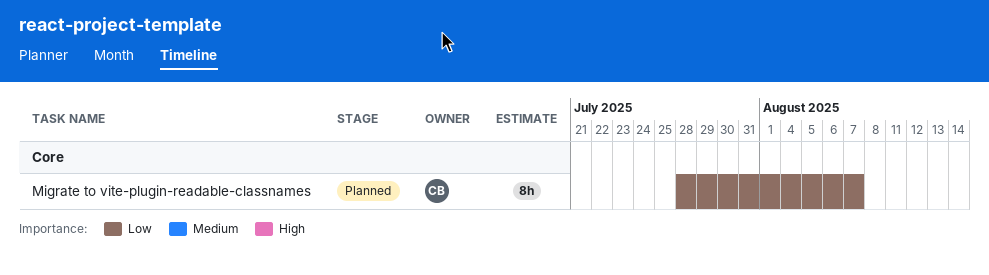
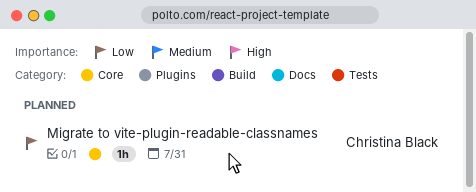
Migrate to vite-plugin-readable-classnames, estimate: 8h -> 1h
Migrate to vite-plugin-readable-classnames, due: Aug 7 -> Jul 31

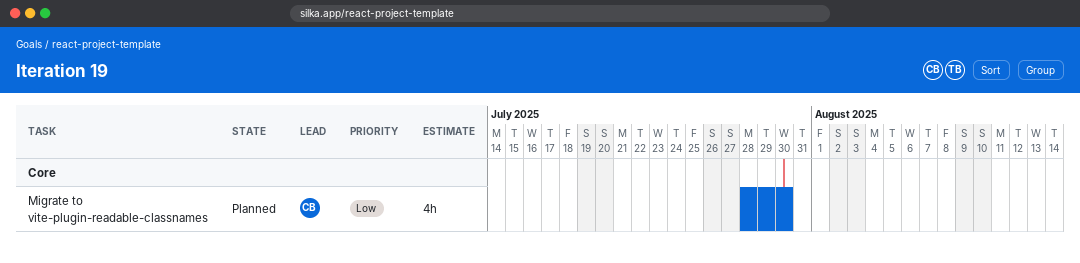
Migrate to vite-plugin-readable-classnames, estimate: 1h -> 4h
Migrate to vite-plugin-readable-classnames, due: Jul 31 -> Jul 30

